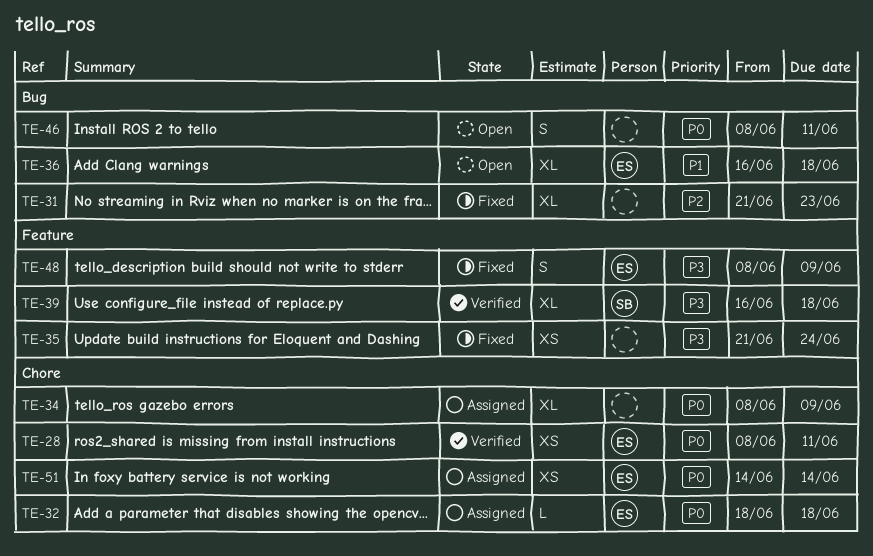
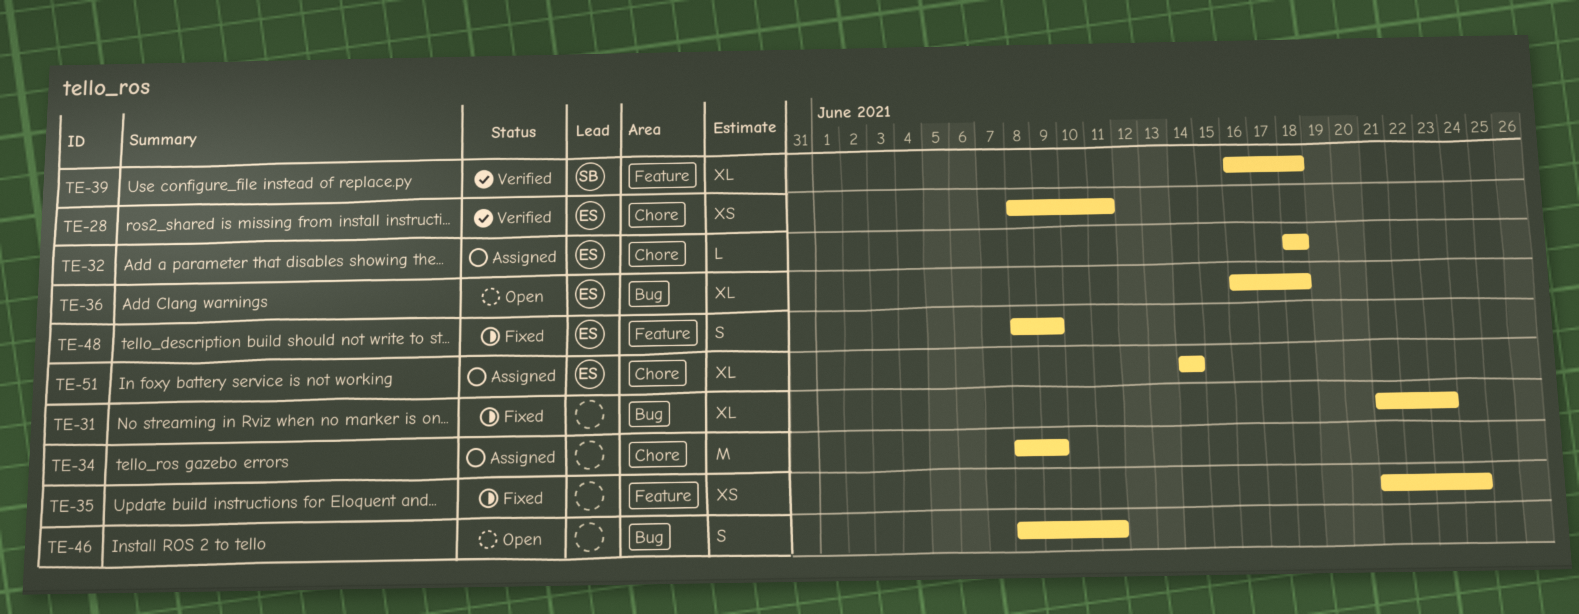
TE-34, estimate: XL -> M
TE-51, estimate: XS -> XL

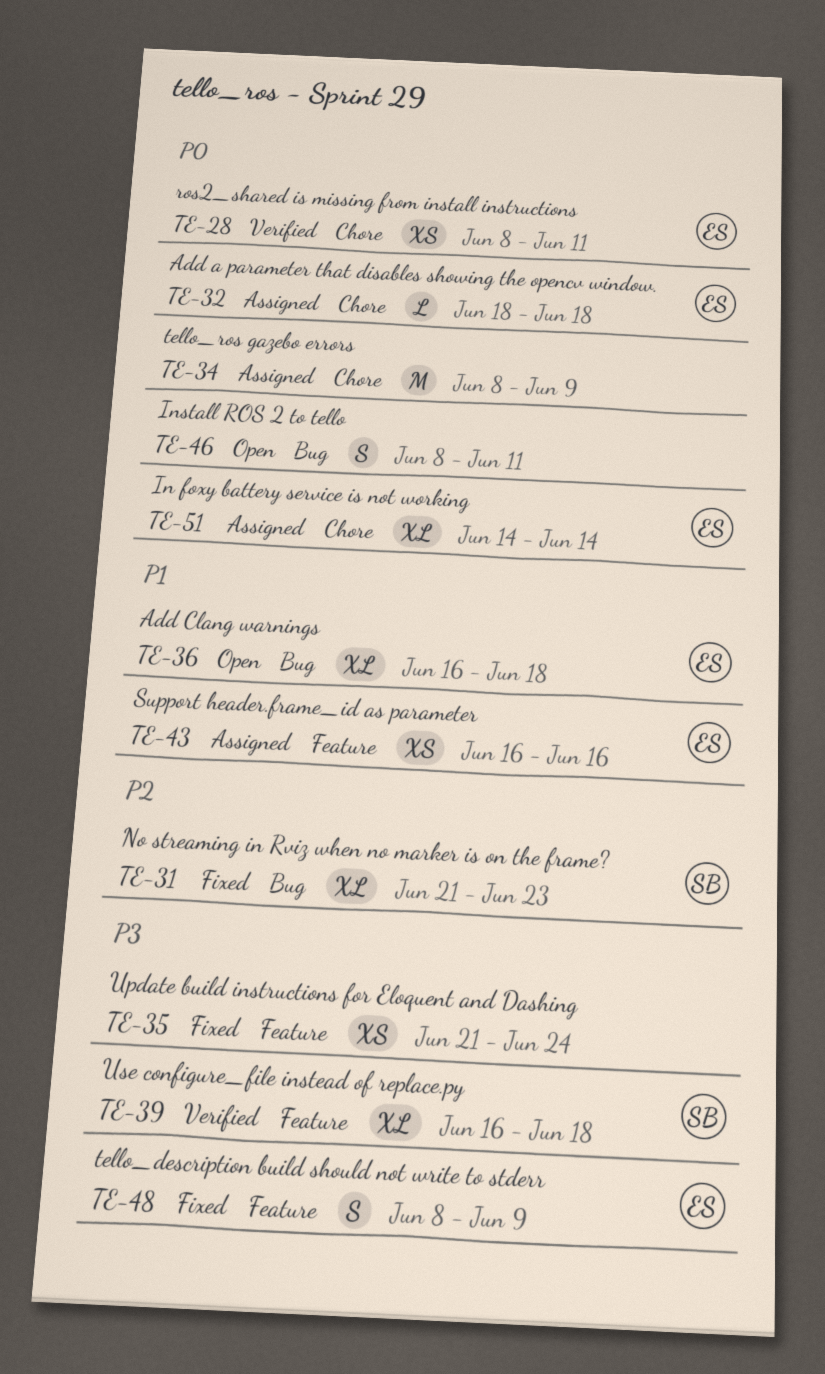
TE-31, owner: none -> SB
TE-43: none -> present

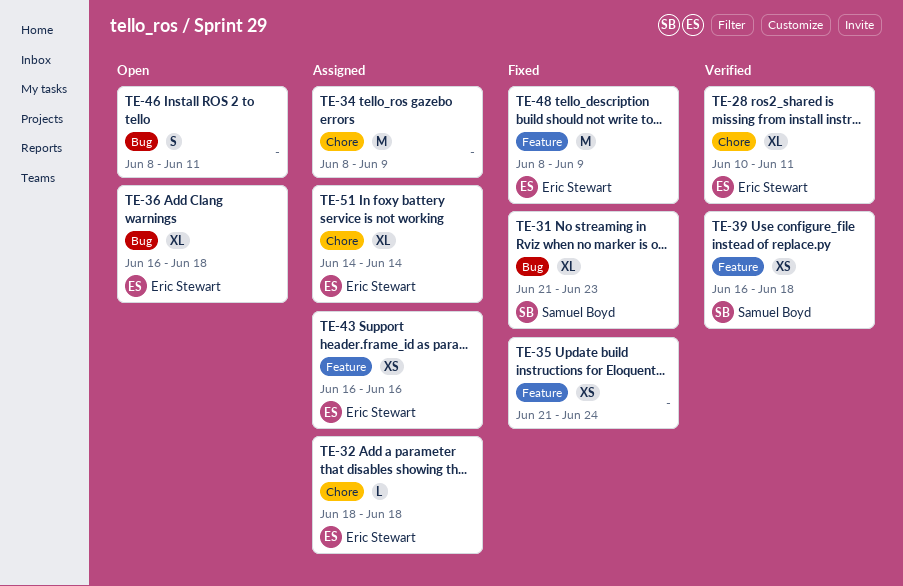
TE-28, estimate: XS -> XL
TE-28, start: Jun 8 -> Jun 10
TE-39, estimate: XL -> XS
TE-48, estimate: S -> M

